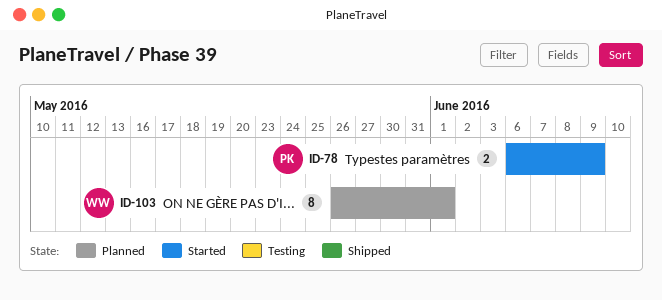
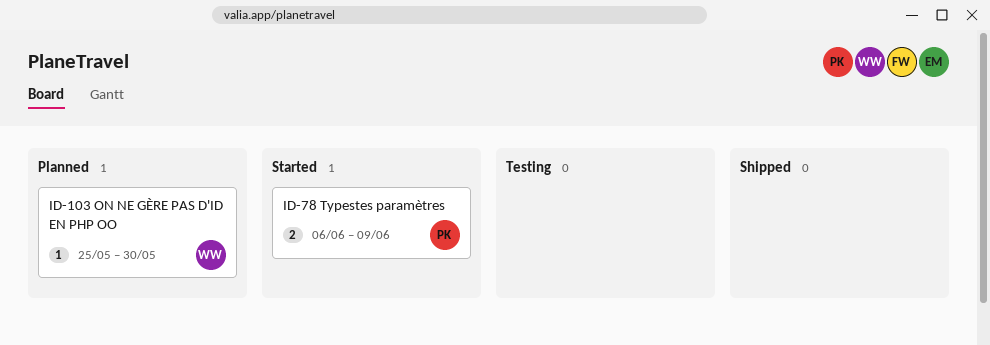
ID-103, estimate: 8 -> 1
ID-103, start: May 26 -> May 25
ID-103, due: Jun 1 -> May 30

